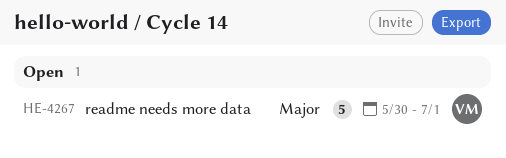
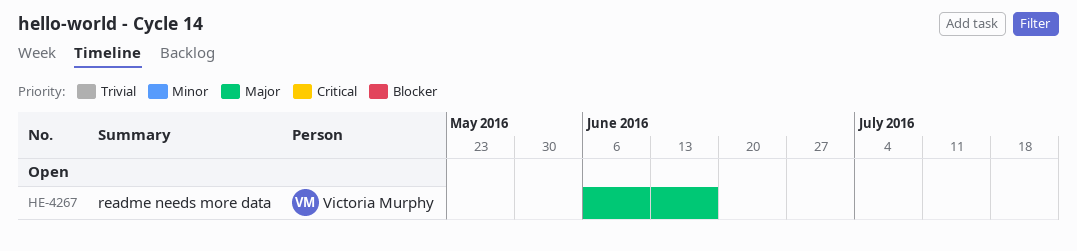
HE-4267, start: May 30 -> Jun 6
HE-4267, due: Jul 1 -> Jun 17

